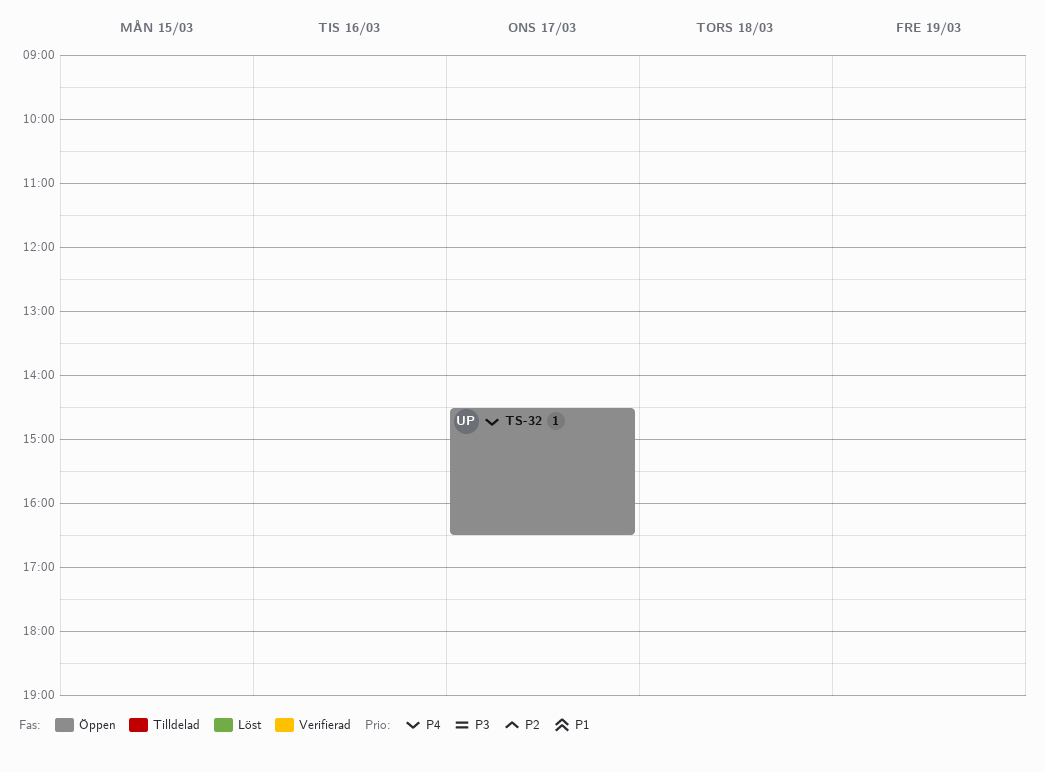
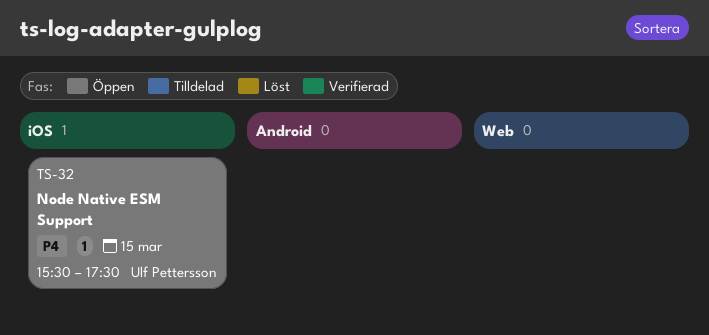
TS-32, day: Mar 17 -> Mar 15
TS-32, begins: 14:30 -> 15:30
TS-32, ends: 16:30 -> 17:30

